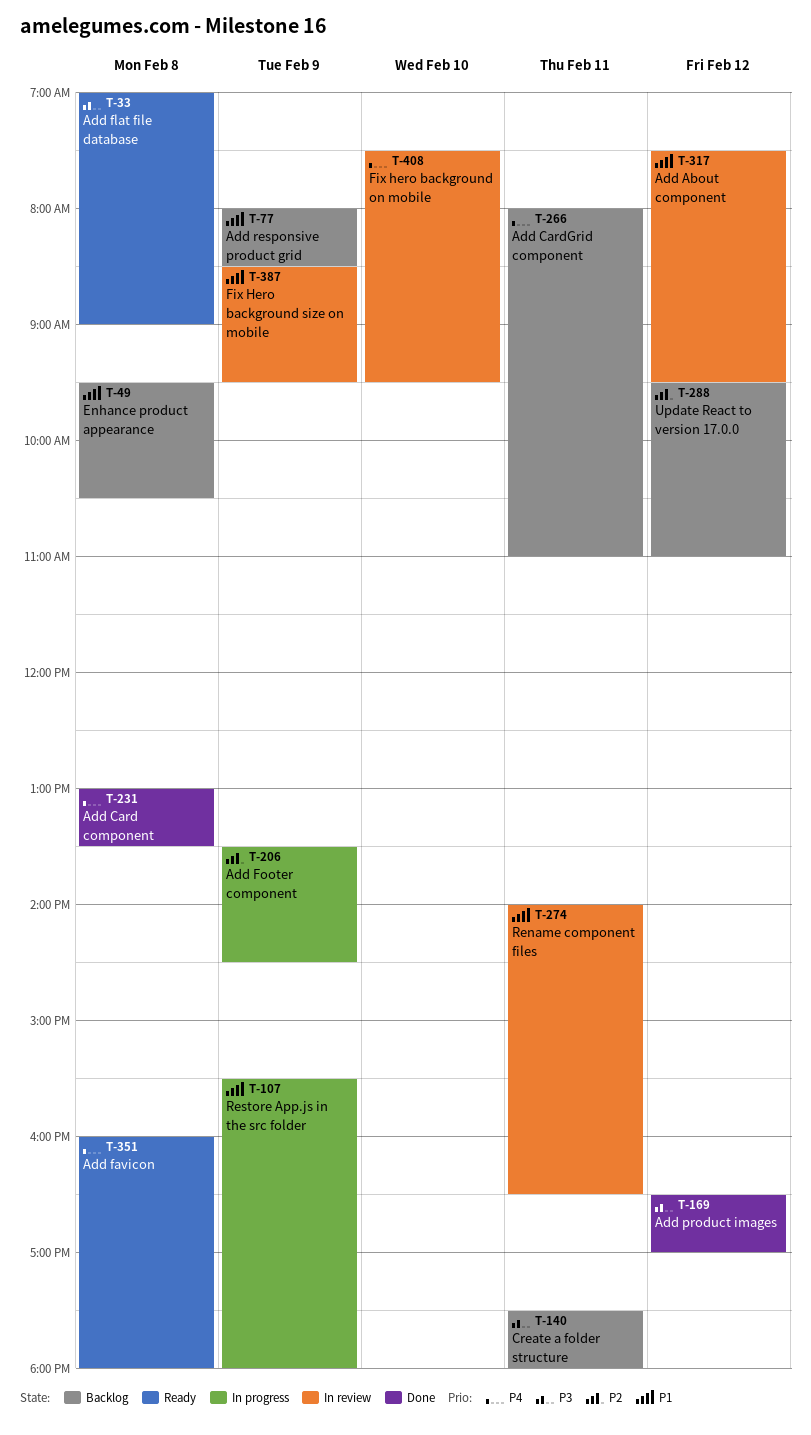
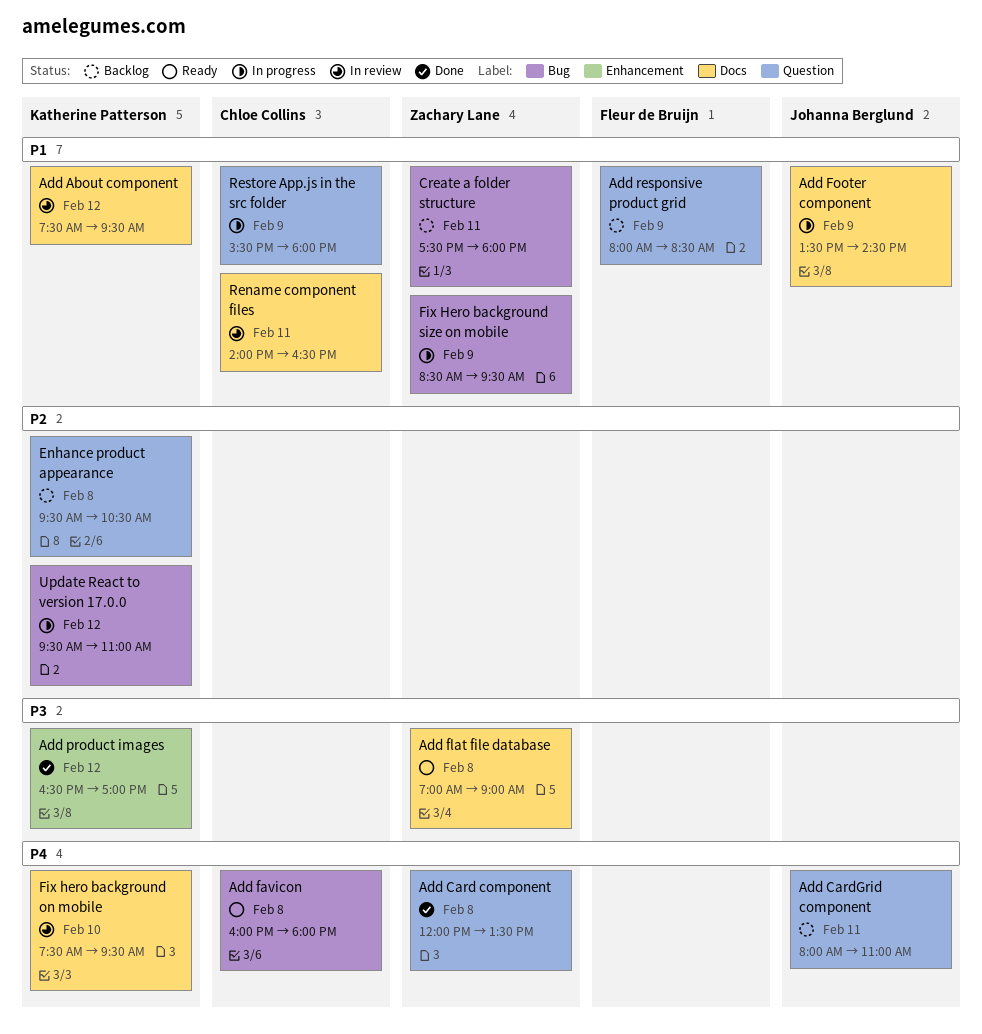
Add Card component, begins: 13:00 -> 12:00
Add Footer component, priority: P2 -> P1
Create a folder structure, priority: P3 -> P1
Enhance product appearance, priority: P1 -> P2
Fix Hero background size on mobile, status: In review -> In progress
Update React to version 17.0.0, status: Backlog -> In progress

